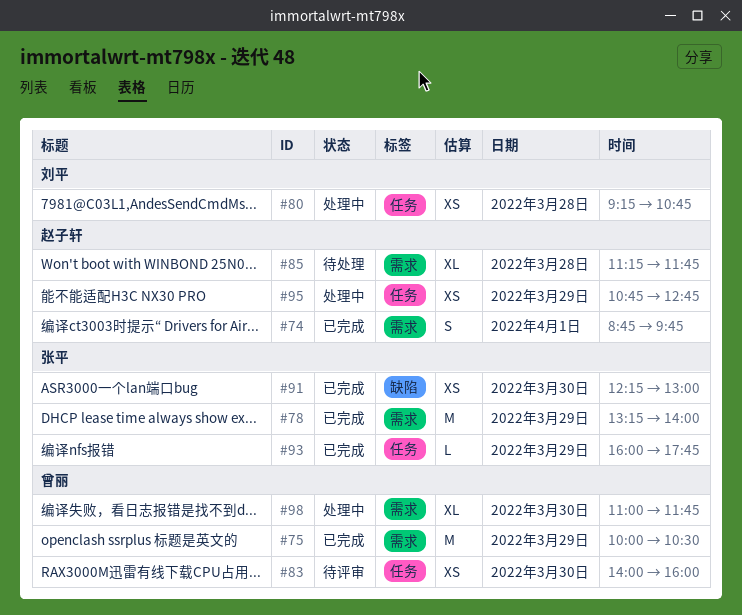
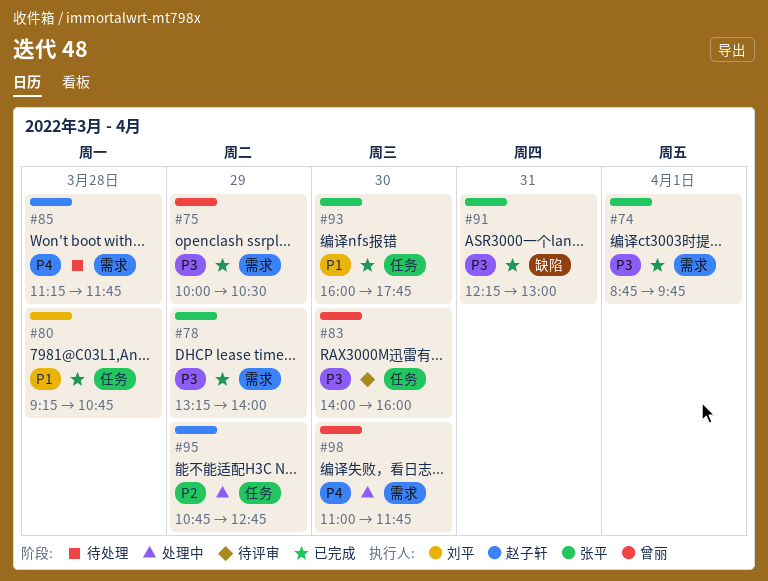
#74, owner: 赵子轩 -> 张平
#80, status: 处理中 -> 已完成
#91, day: Mar 30 -> Mar 31
#93, day: Mar 29 -> Mar 30

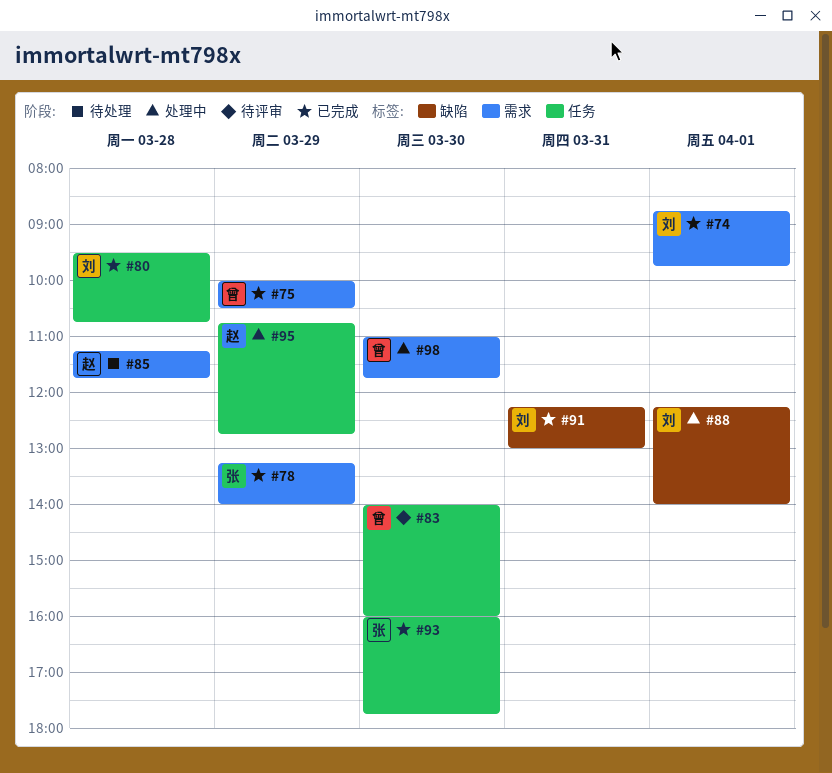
#74, owner: 张平 -> 刘平
#80, begins: 09:15 -> 09:30
#88: none -> present
#91, owner: 张平 -> 刘平

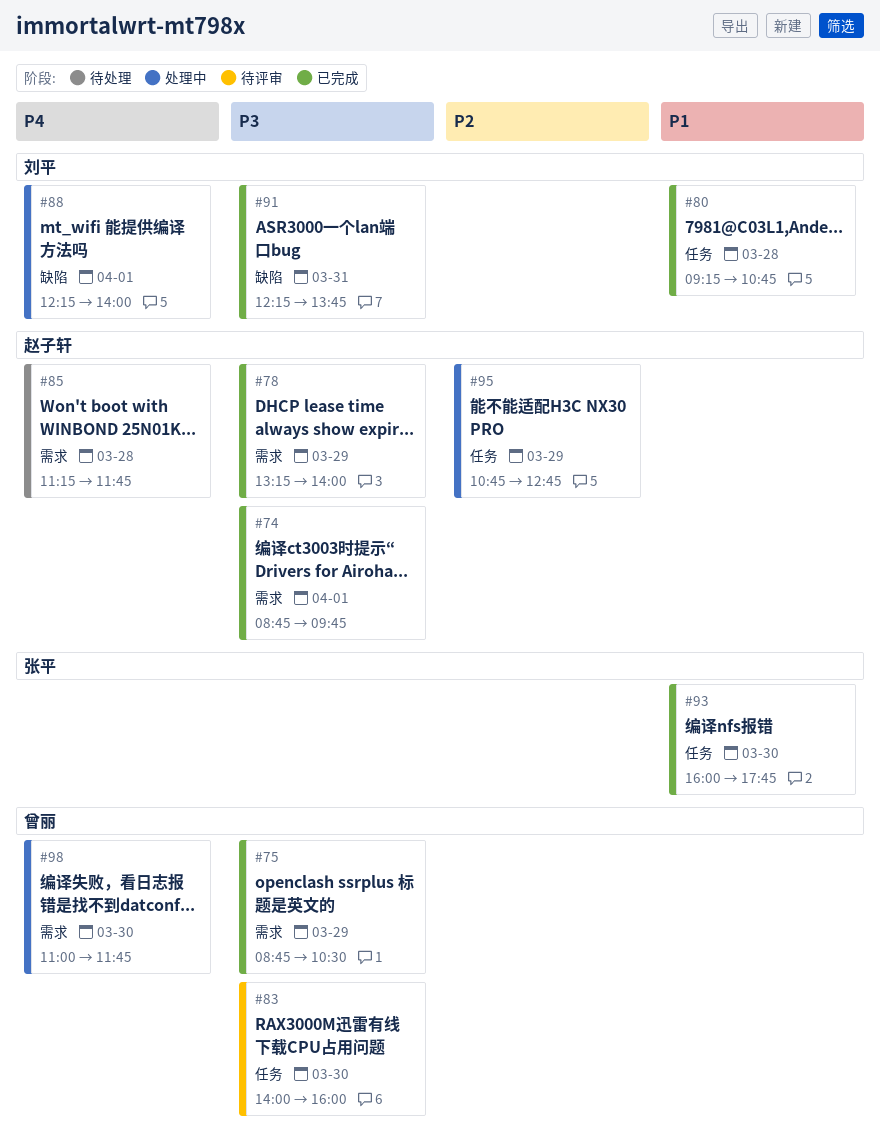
#74, owner: 刘平 -> 赵子轩
#75, begins: 10:00 -> 08:45
#78, owner: 张平 -> 赵子轩
#80, begins: 09:30 -> 09:15
#91, ends: 13:00 -> 13:45

